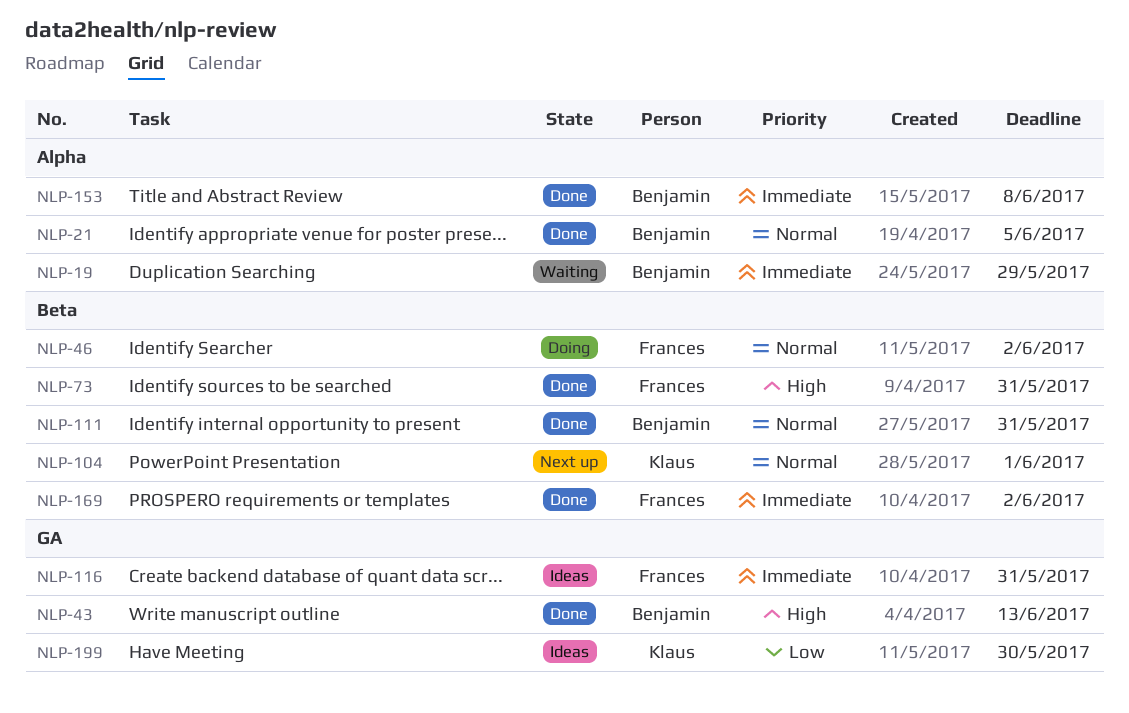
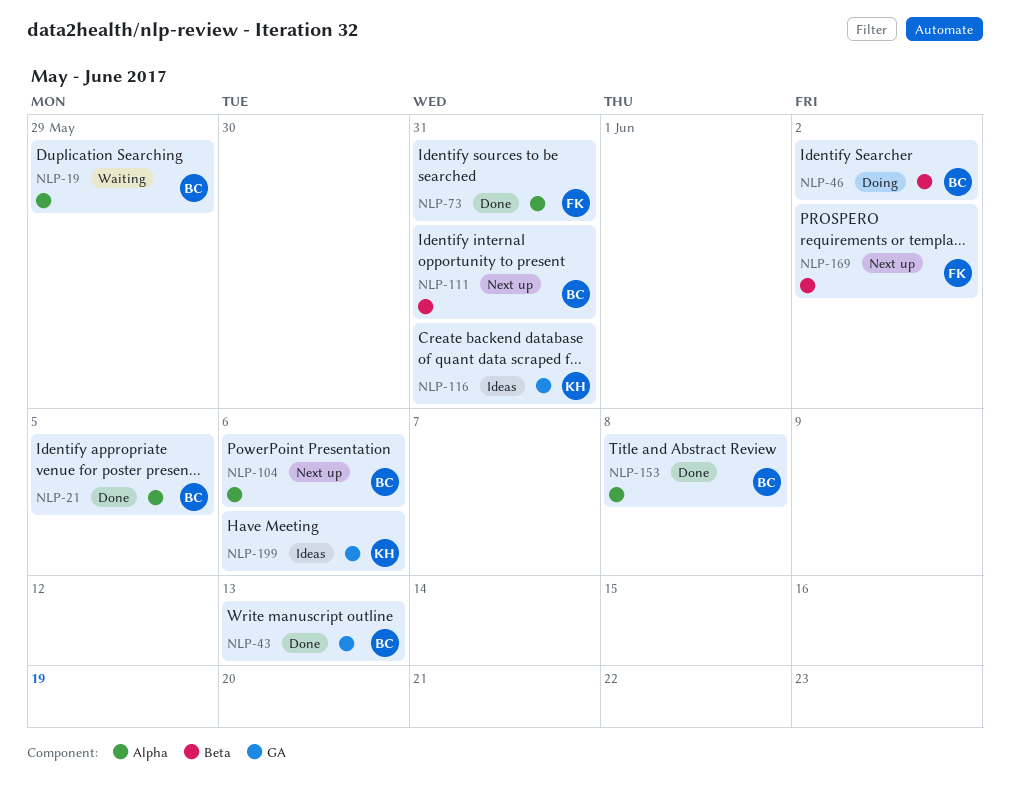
NLP-46, owner: Frances -> Benjamin
NLP-73, label: Beta -> Alpha
NLP-104, owner: Klaus -> Benjamin
NLP-104, label: Beta -> Alpha
NLP-104, due: Jun 1 -> Jun 6
NLP-111, status: Done -> Next up
NLP-116, owner: Frances -> Klaus
NLP-169, status: Done -> Next up
NLP-199, due: May 30 -> Jun 6

